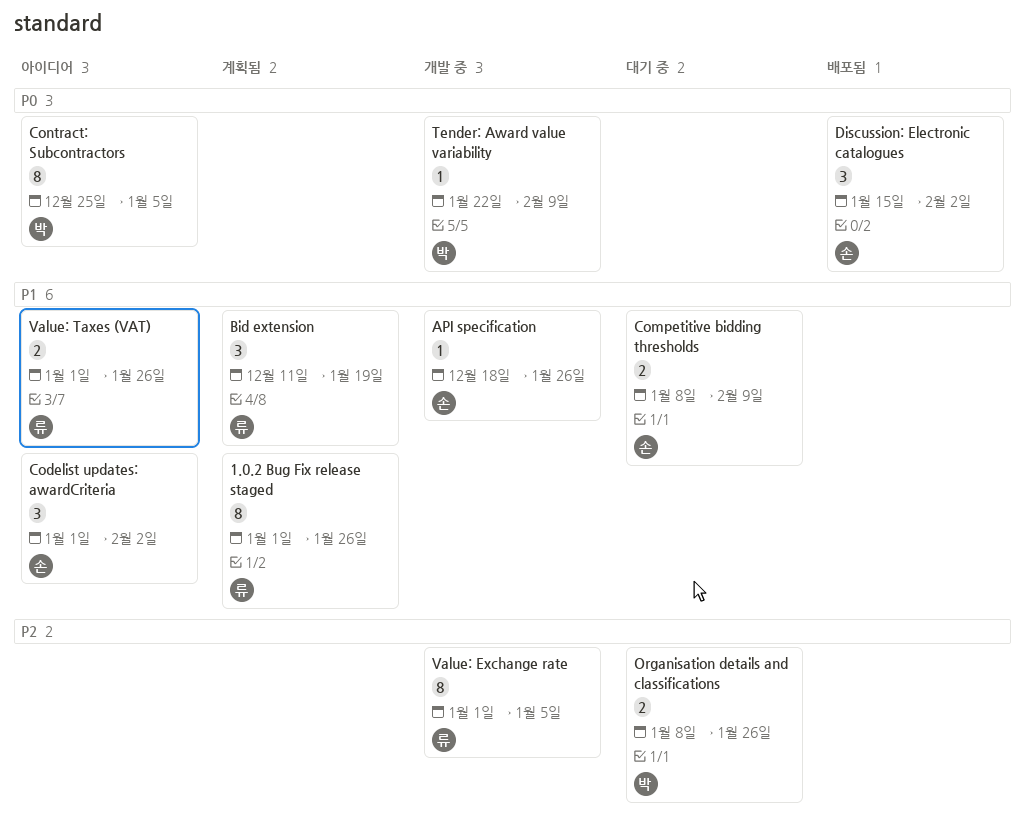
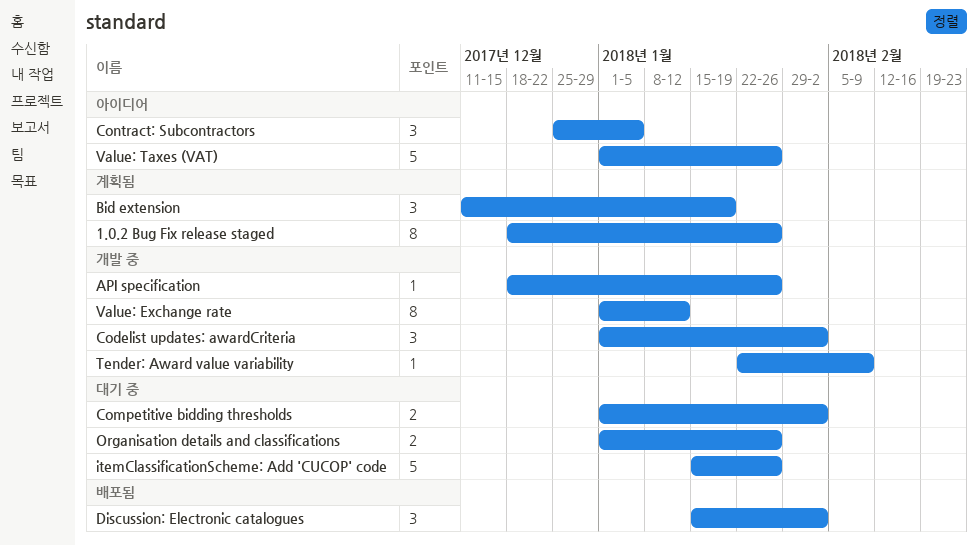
1.0.2 Bug Fix release staged, start: Jan 1 -> Dec 18
Codelist updates: awardCriteria, status: 아이디어 -> 개발 중
Competitive bidding thresholds, start: Jan 8 -> Jan 1
Competitive bidding thresholds, due: Feb 9 -> Feb 2
Contract: Subcontractors, estimate: 8 -> 3
itemClassificationScheme: Add 'CUCOP' code: none -> present
Organisation details and classifications, start: Jan 8 -> Jan 1
Value: Exchange rate, due: Jan 5 -> Jan 12
Value: Taxes (VAT), estimate: 2 -> 5

